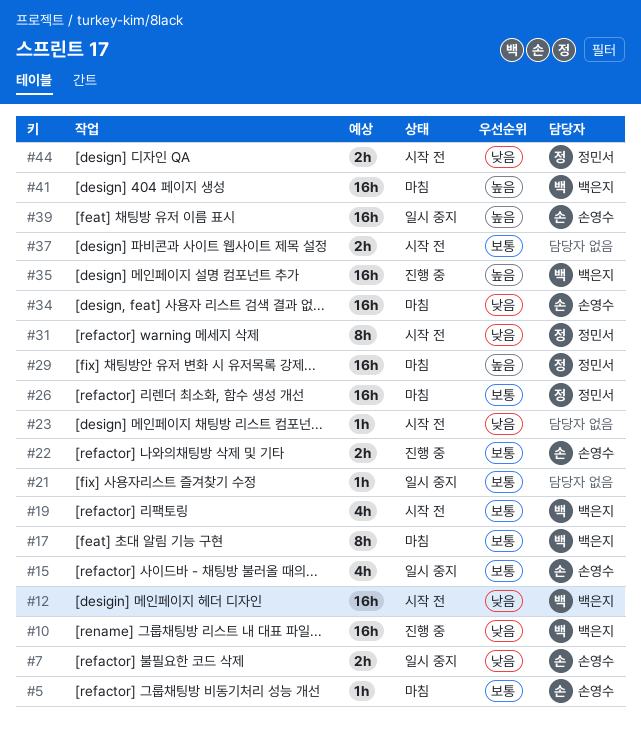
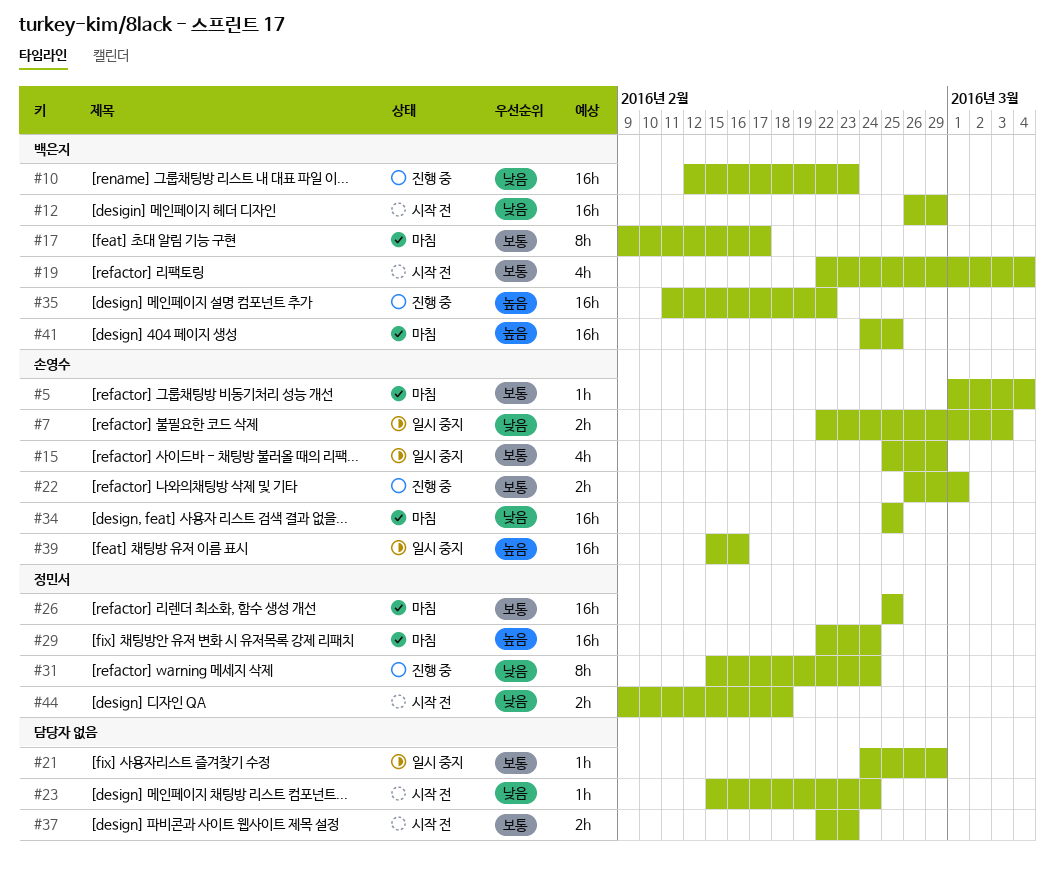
#31, status: 시작 전 -> 진행 중

